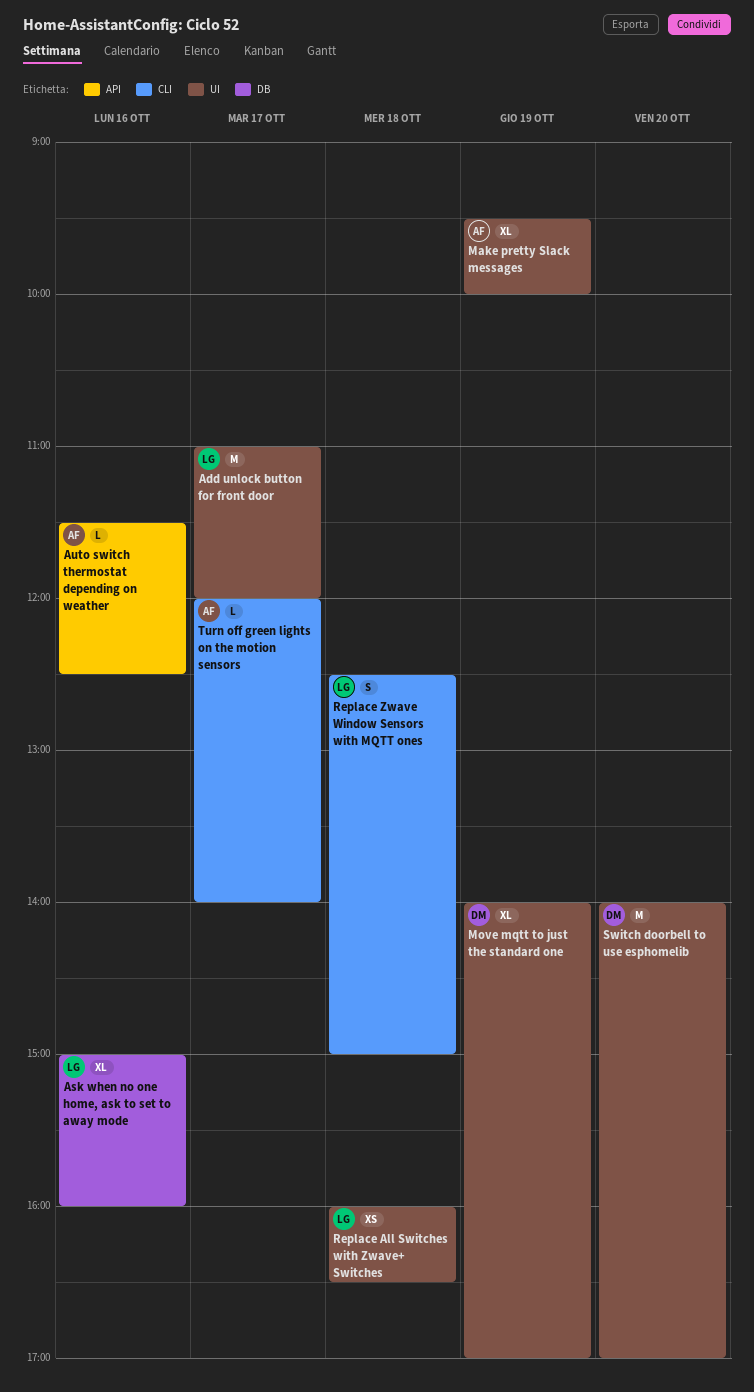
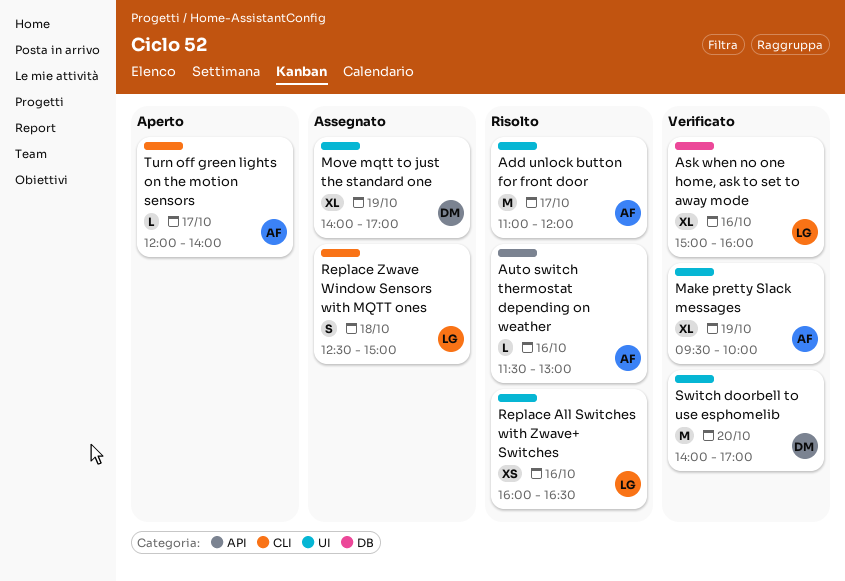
Add unlock button for front door, owner: LG -> AF
Auto switch thermostat depending on weather, ends: 12:30 -> 13:00
Replace All Switches with Zwave+ Switches, day: Oct 18 -> Oct 16

